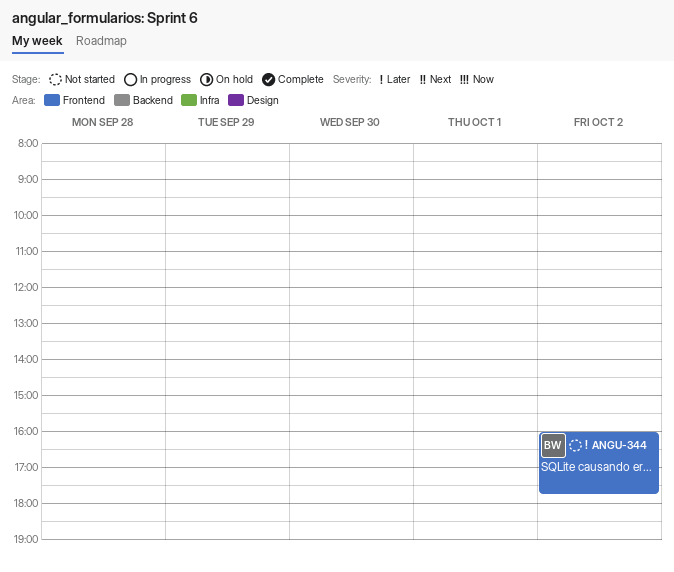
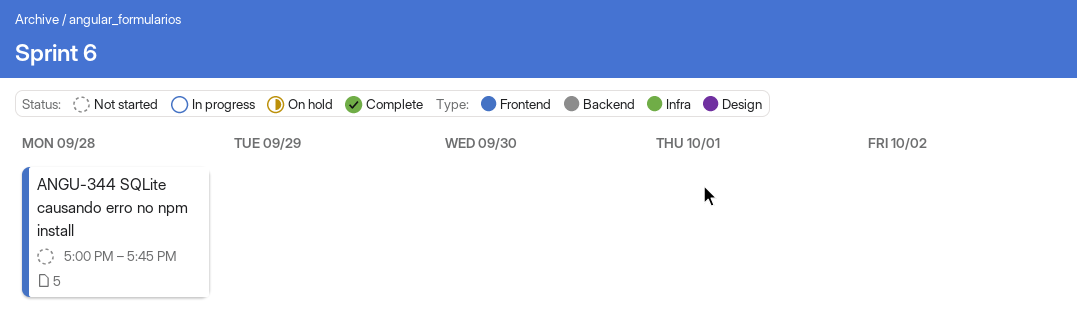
ANGU-344, day: Oct 2 -> Sep 28
ANGU-344, begins: 16:00 -> 17:00

